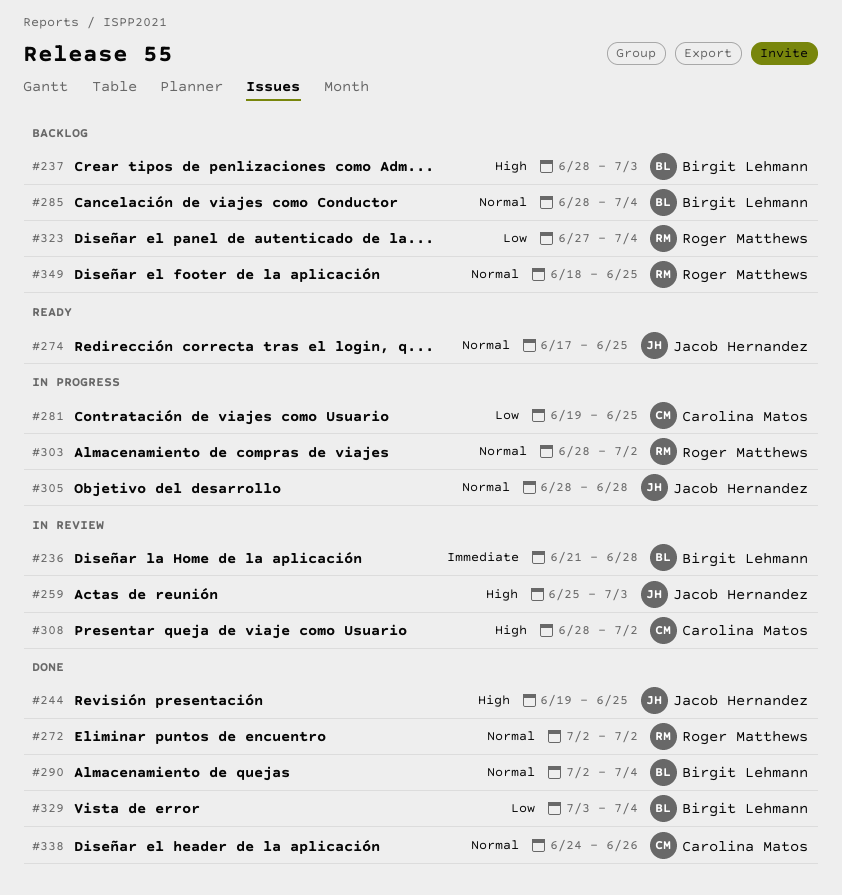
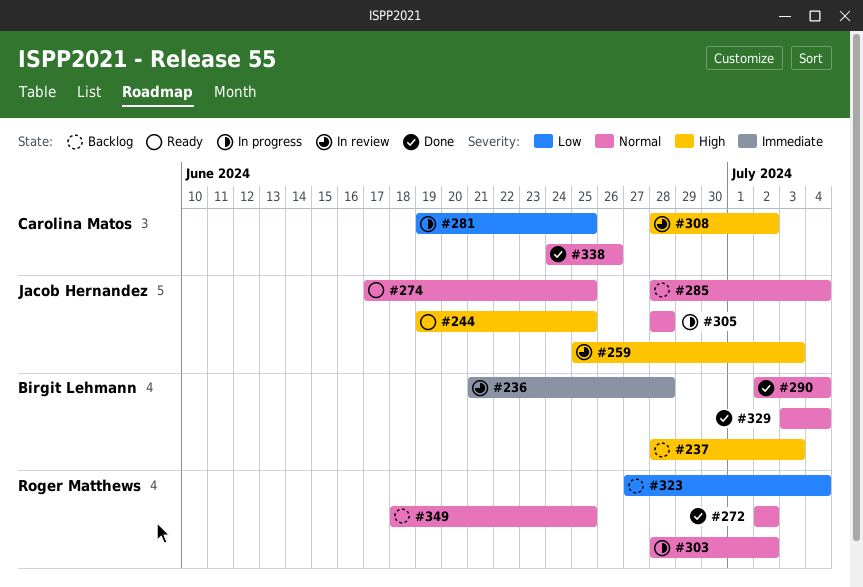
#244, status: Done -> Ready
#285, owner: Birgit Lehmann -> Jacob Hernandez
#329, priority: Low -> Normal

